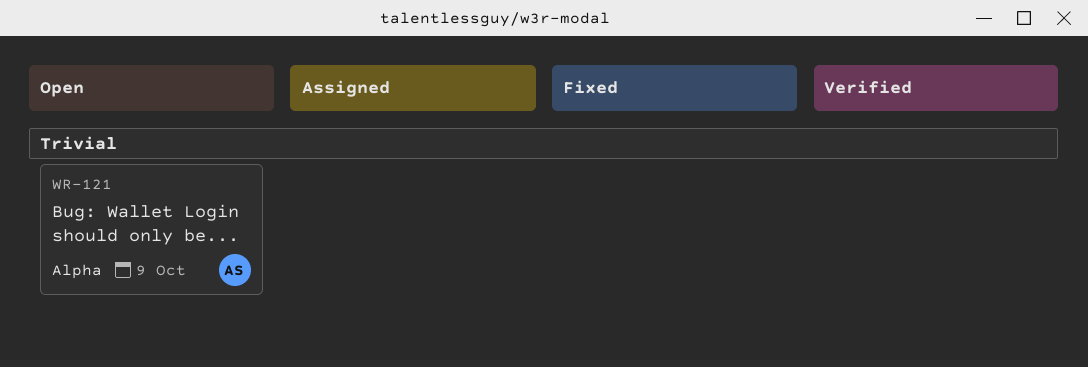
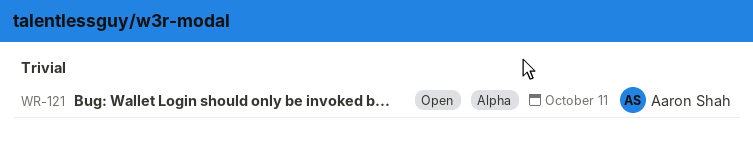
WR-121, due: Oct 9 -> Oct 11

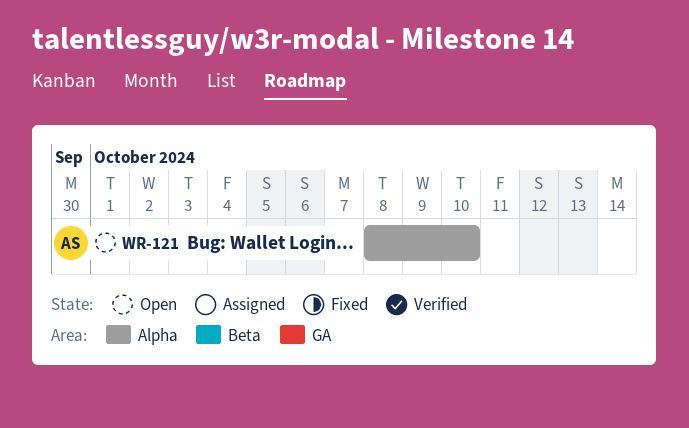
WR-121, due: Oct 11 -> Oct 10

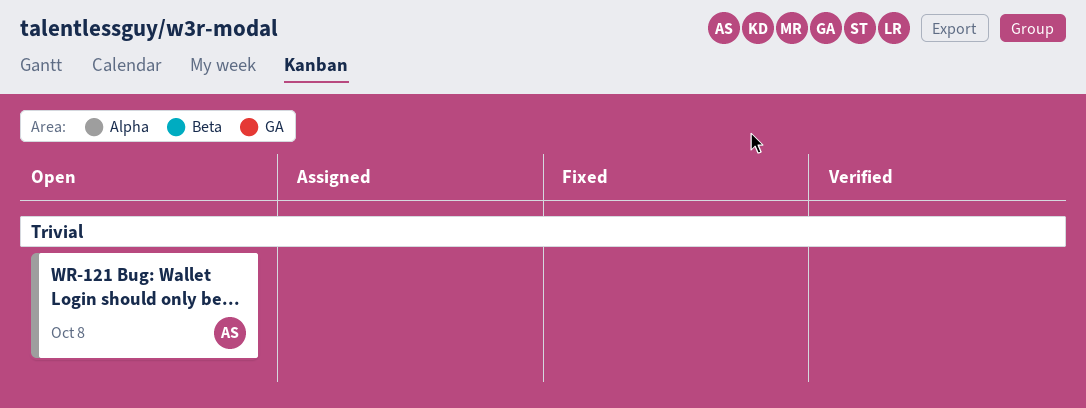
WR-121, due: Oct 10 -> Oct 8

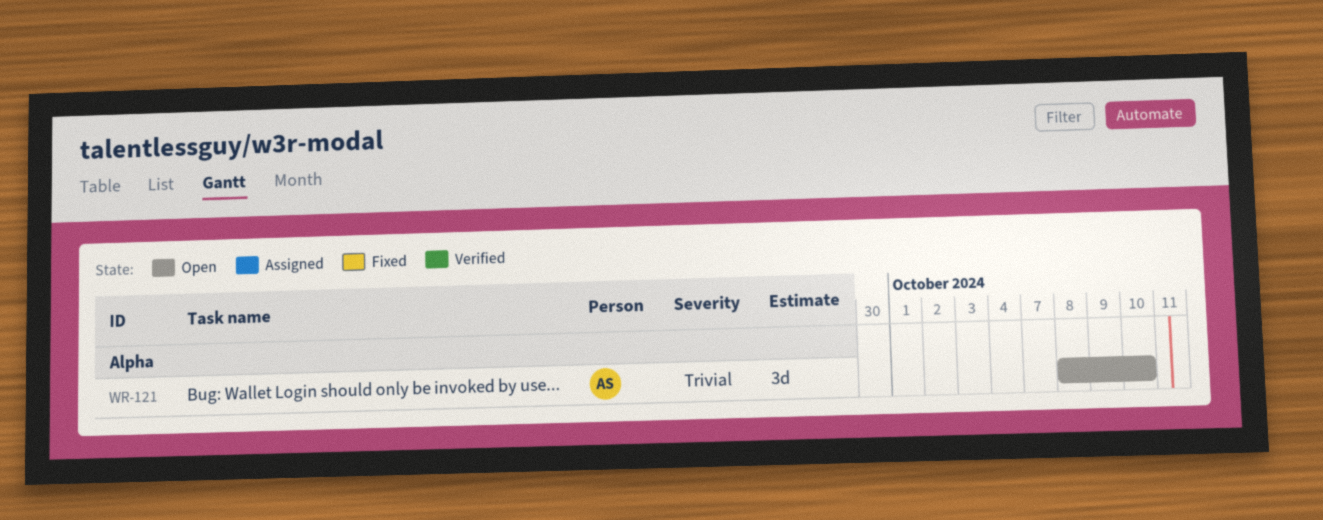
WR-121, due: Oct 8 -> Oct 10

